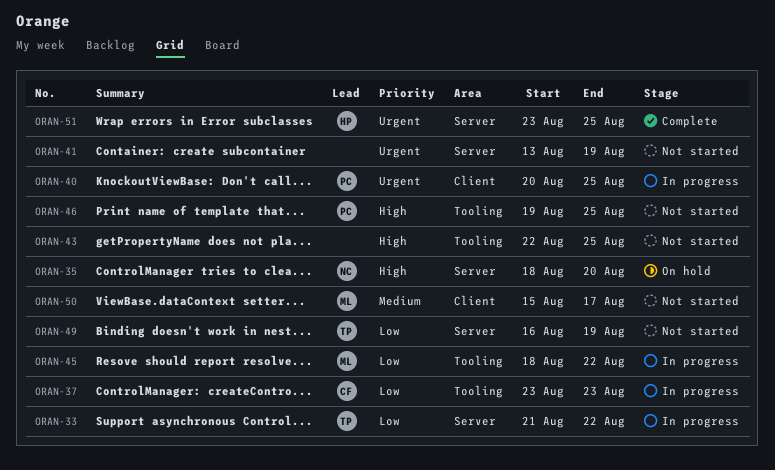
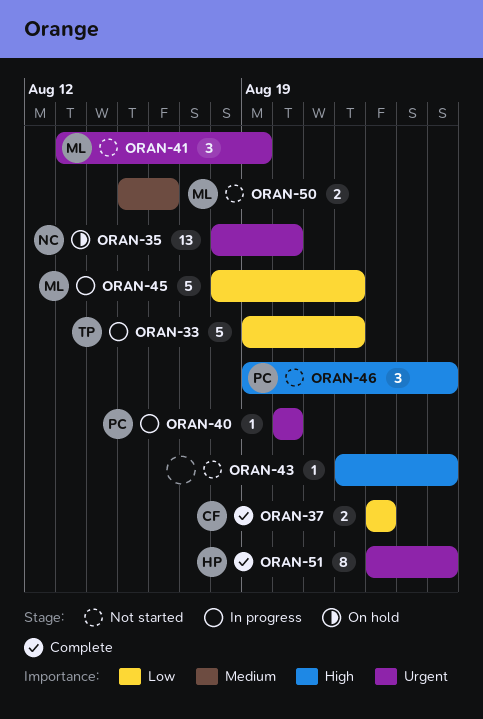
ORAN-33, start: Aug 21 -> Aug 19
ORAN-35, priority: High -> Urgent
ORAN-37, status: In progress -> Complete
ORAN-40, due: Aug 25 -> Aug 20
ORAN-41, owner: none -> ML
ORAN-49: present -> none
ORAN-50, due: Aug 17 -> Aug 16

